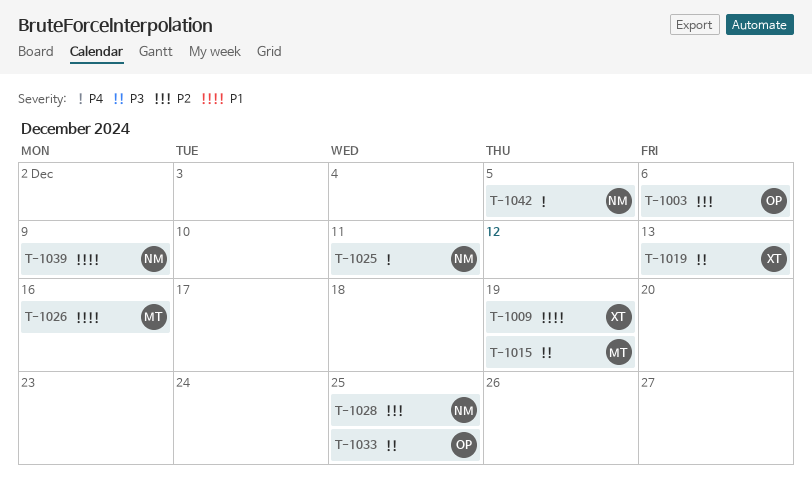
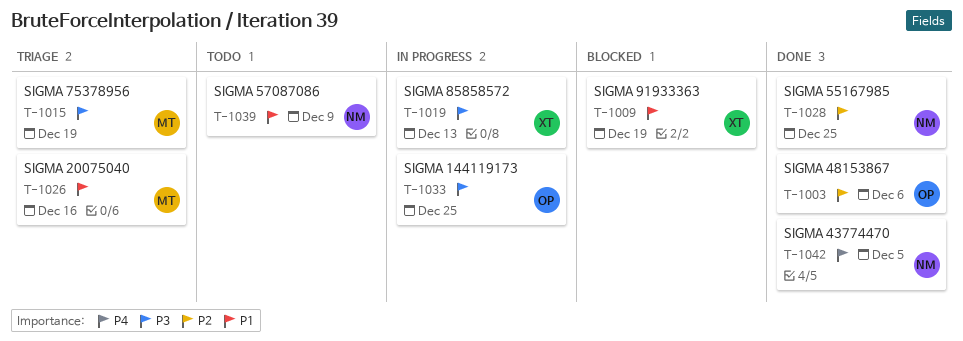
T-1025: present -> none

